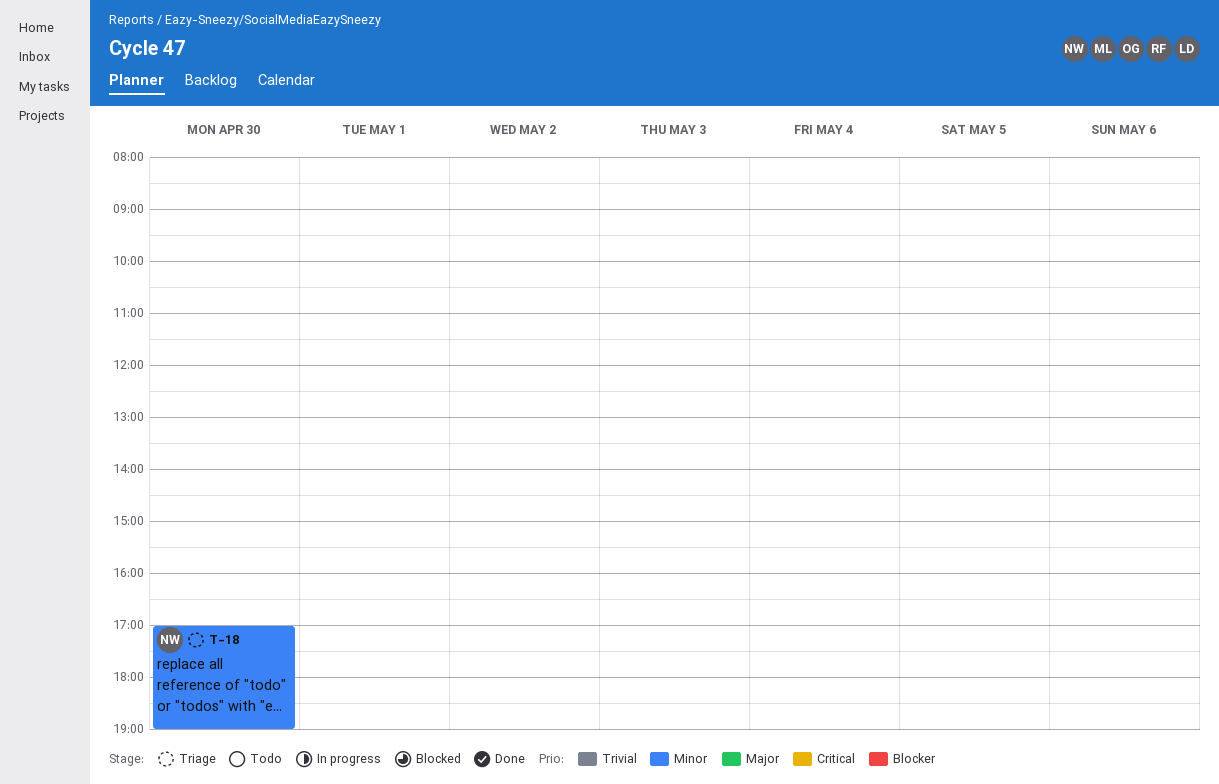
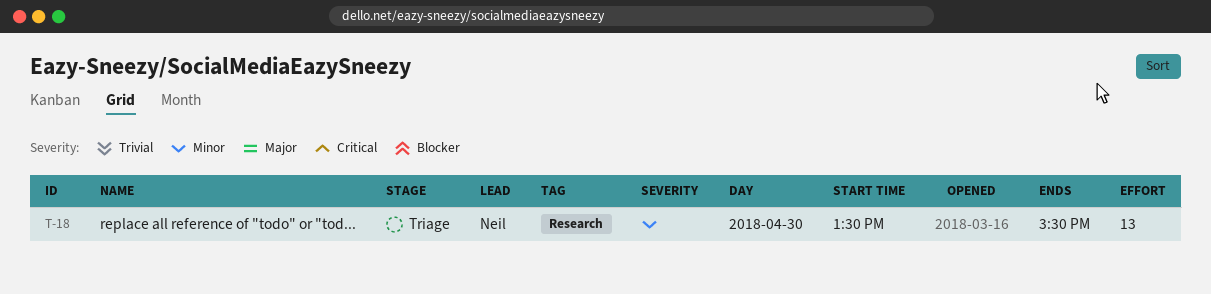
T-18, begins: 17:00 -> 13:30
T-18, ends: 19:00 -> 15:30

